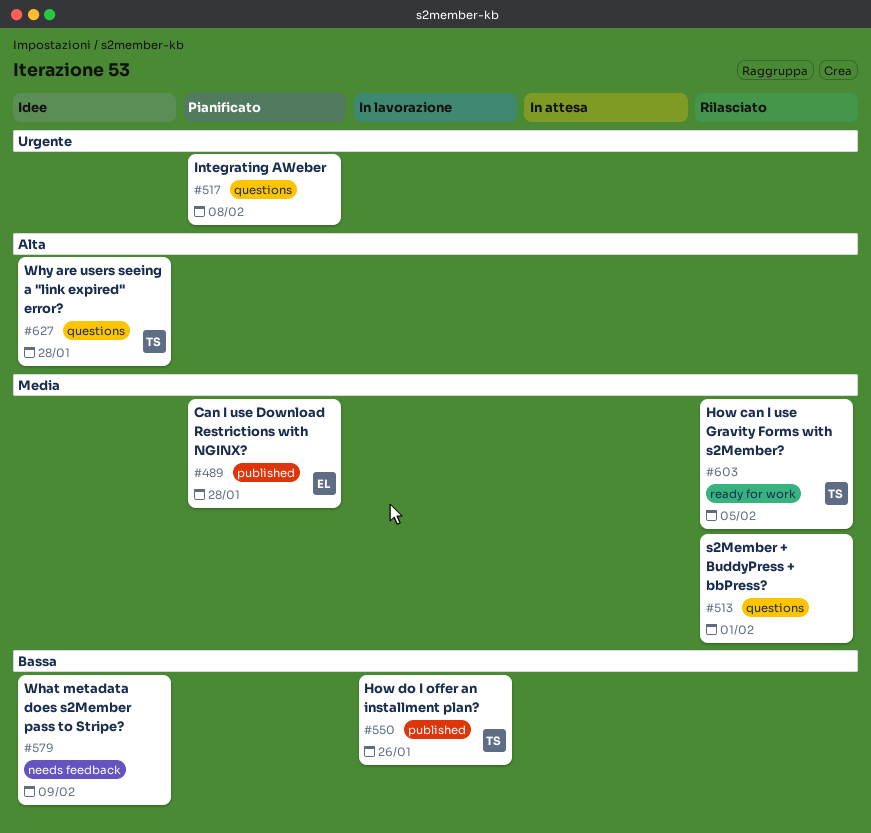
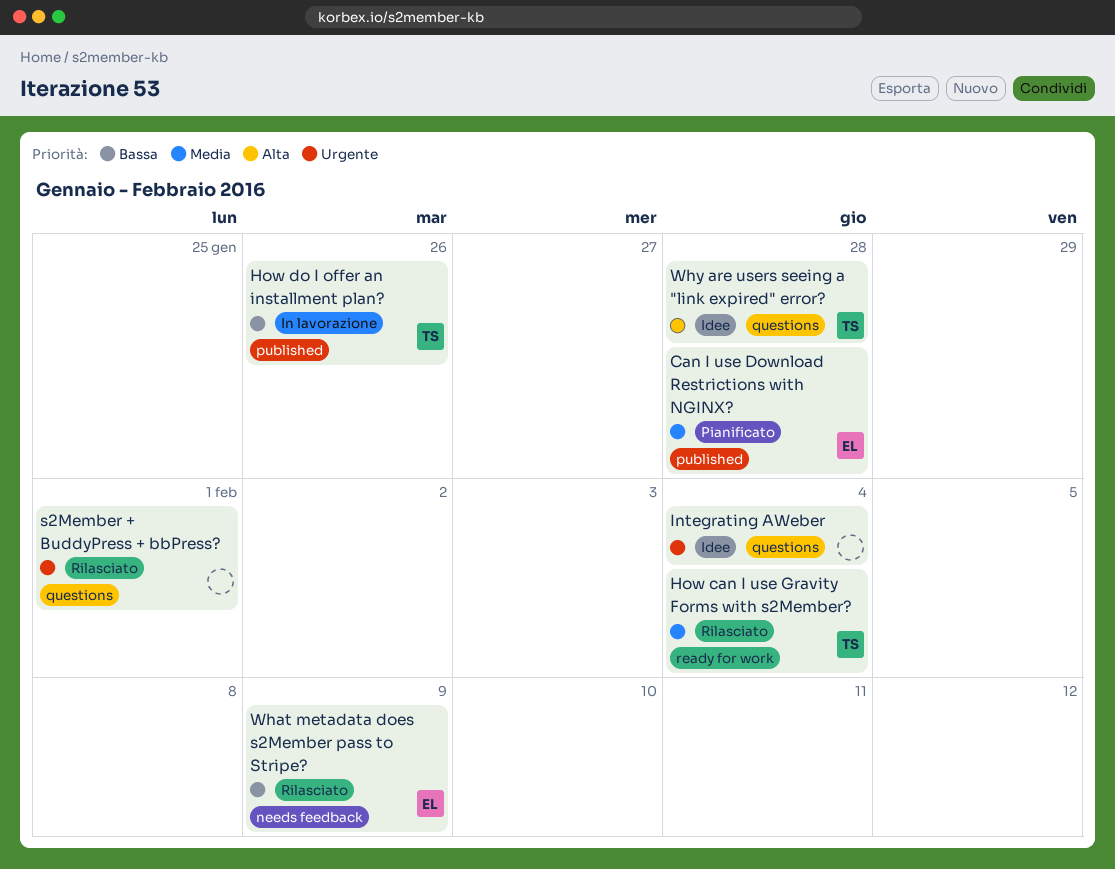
How can I use Gravity Forms with s2Member?, due: Feb 5 -> Feb 4
Integrating AWeber, status: Pianificato -> Idee
Integrating AWeber, due: Feb 8 -> Feb 4
s2Member + BuddyPress + bbPress?, priority: Media -> Urgente
What metadata does s2Member pass to Stripe?, status: Idee -> Rilasciato
What metadata does s2Member pass to Stripe?, owner: none -> EL

